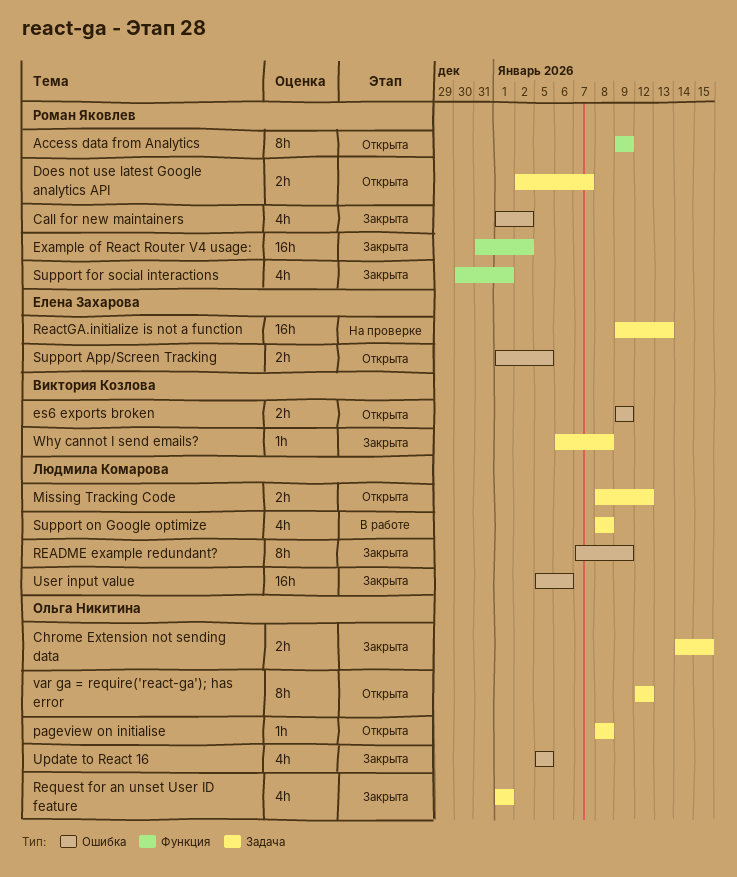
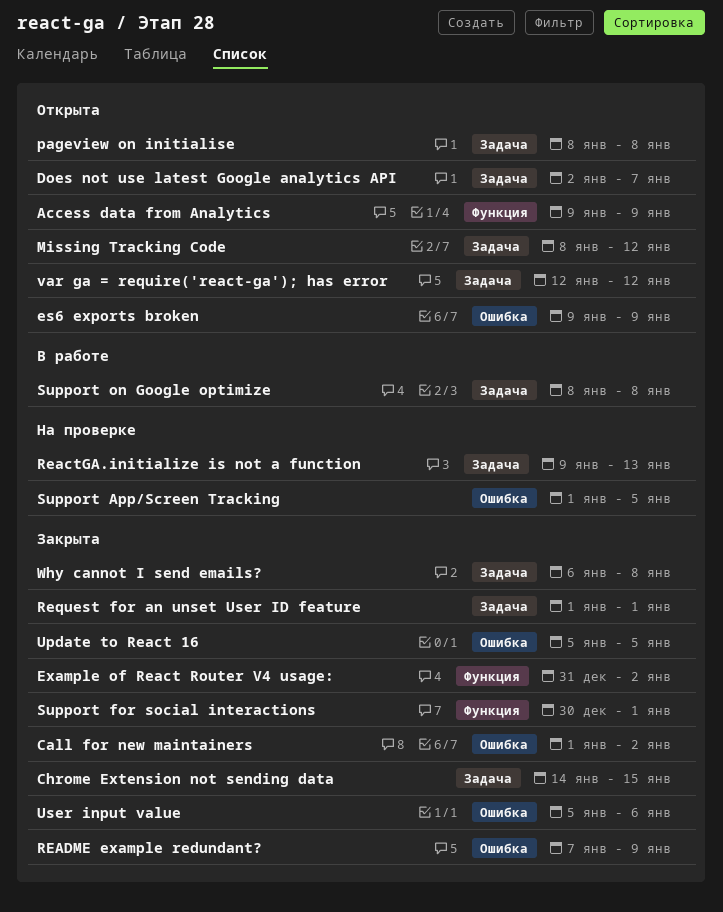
Support App/Screen Tracking, status: Открыта -> На проверке

